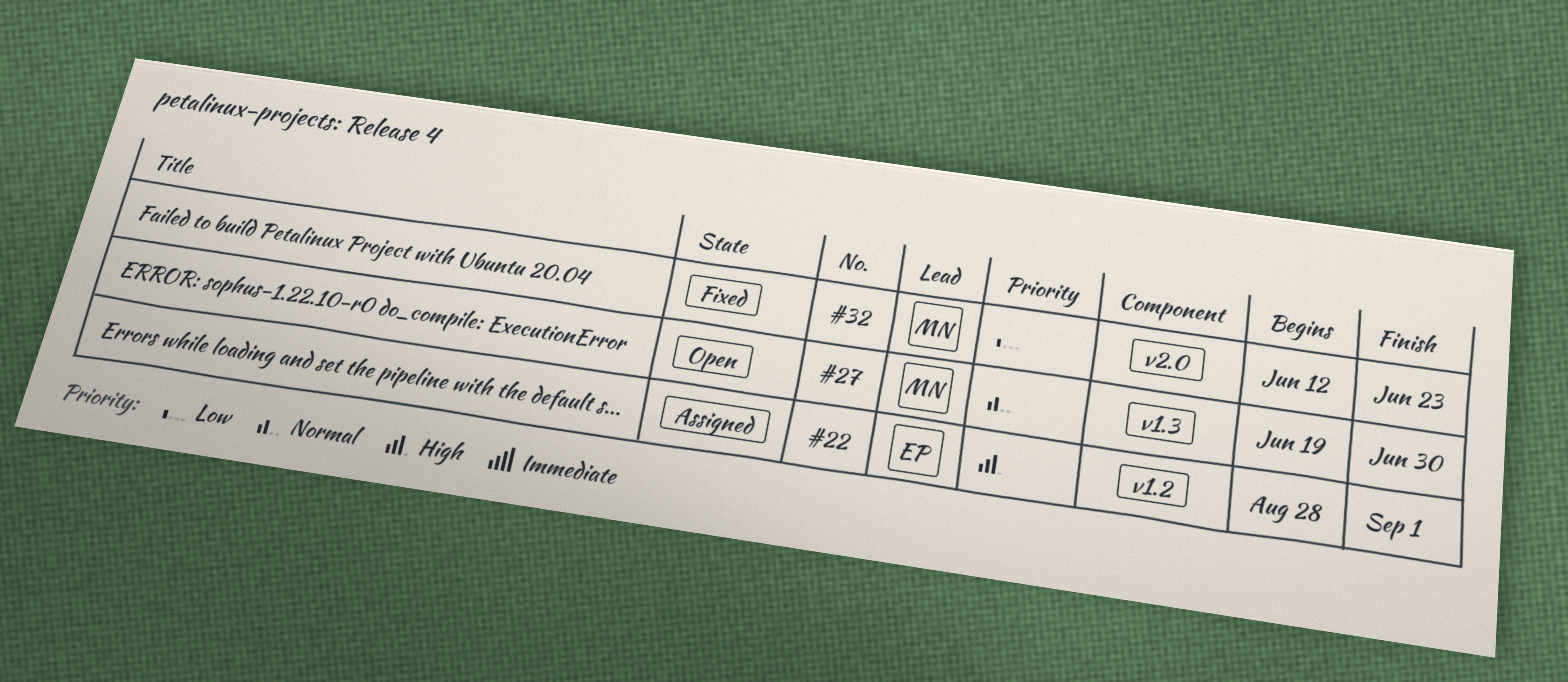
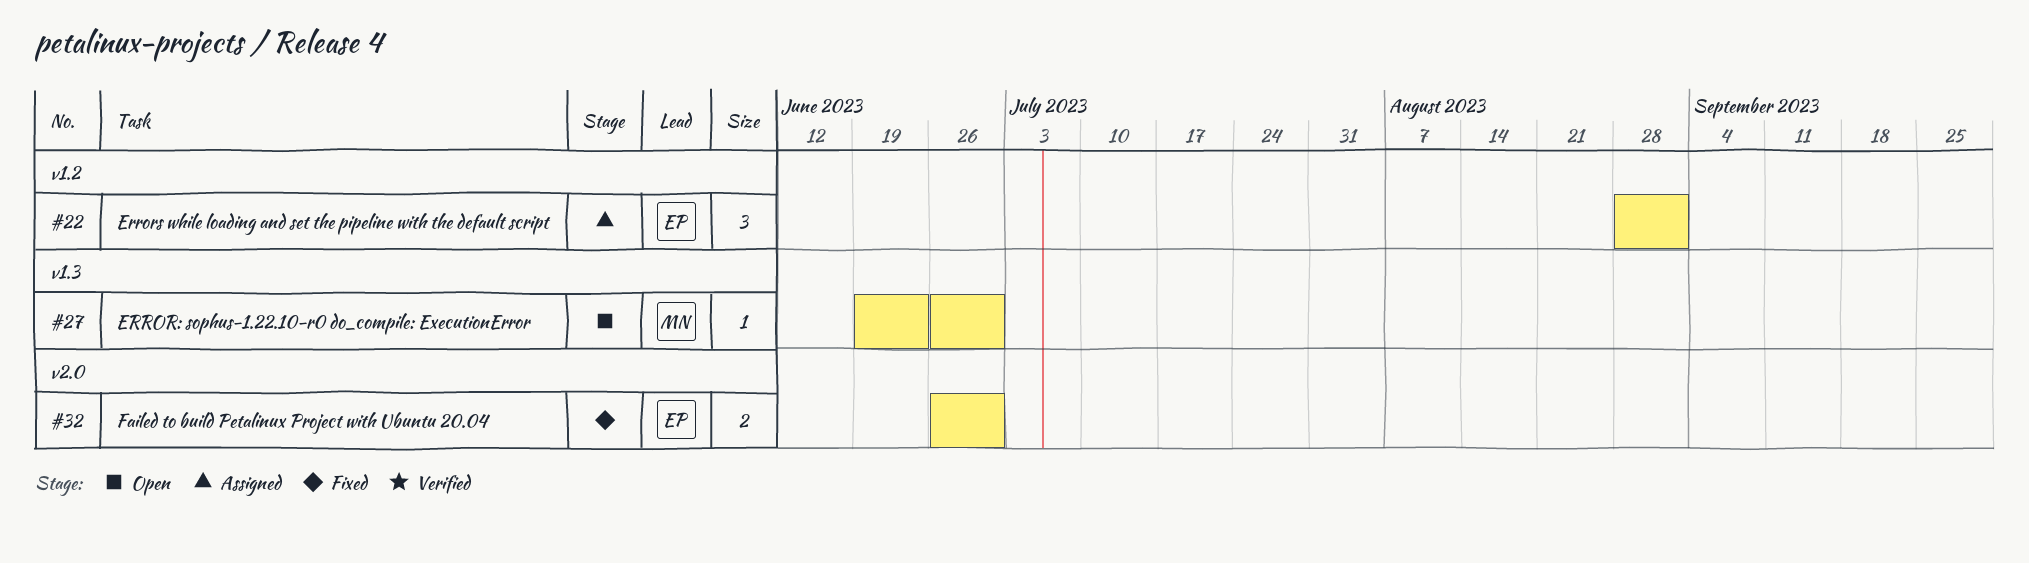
#32, owner: MN -> EP
#32, start: Jun 12 -> Jun 26
#32, due: Jun 23 -> Jun 30

